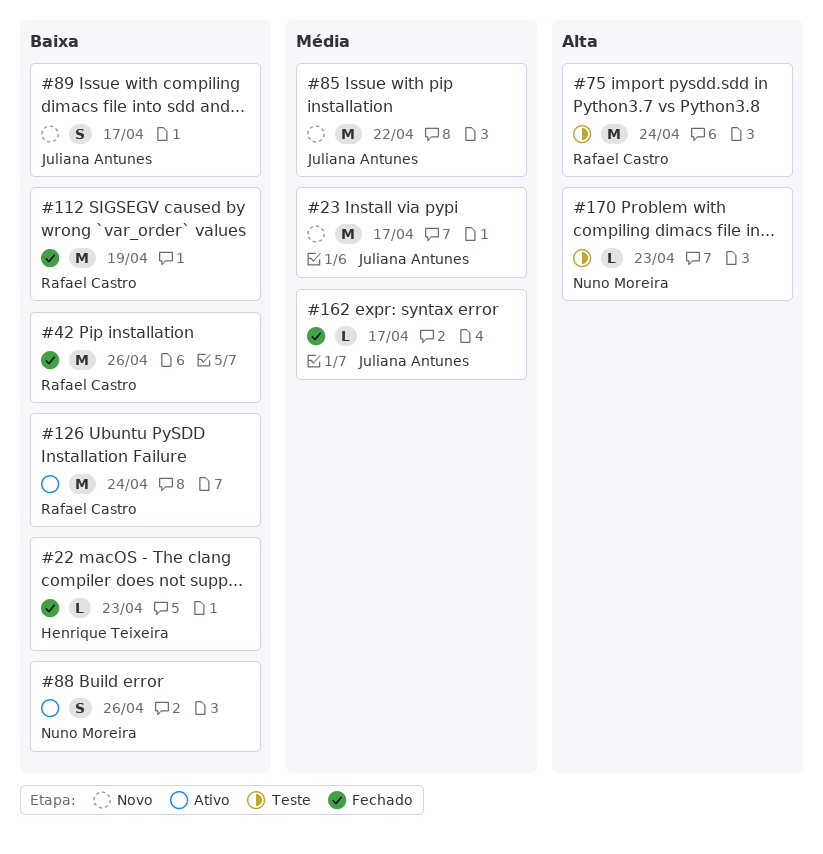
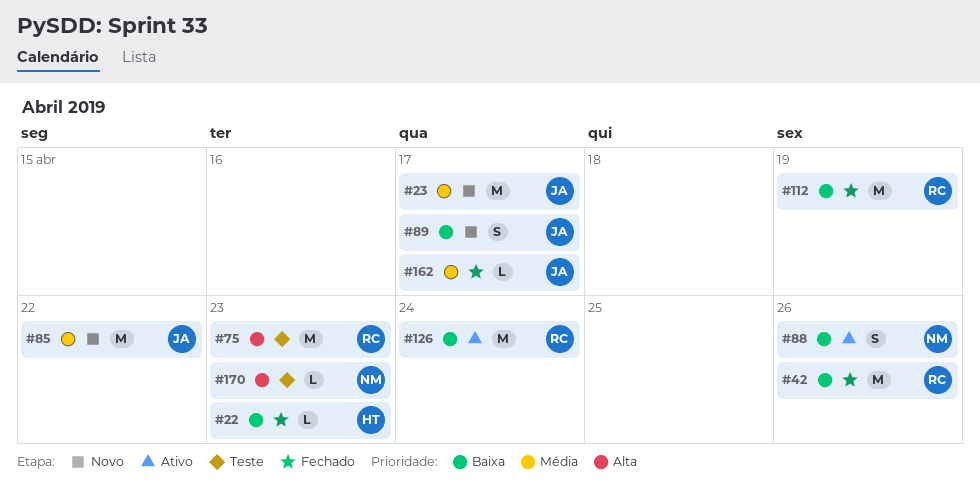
#75, due: Apr 24 -> Apr 23

